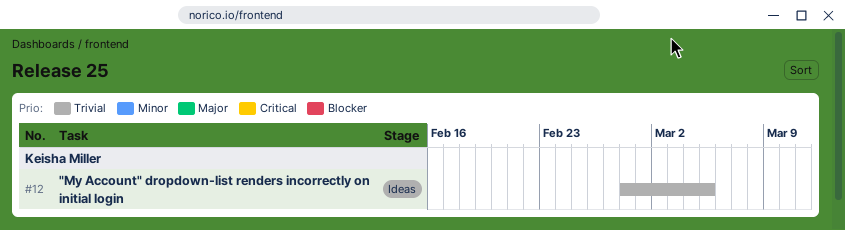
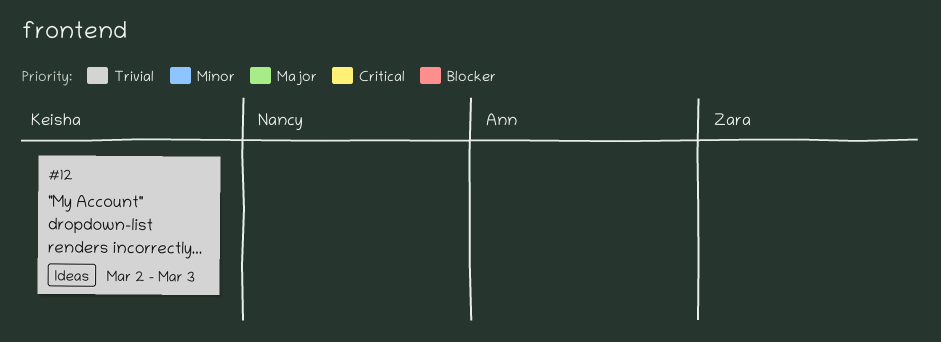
#12, start: Feb 28 -> Mar 2
#12, due: Mar 5 -> Mar 3

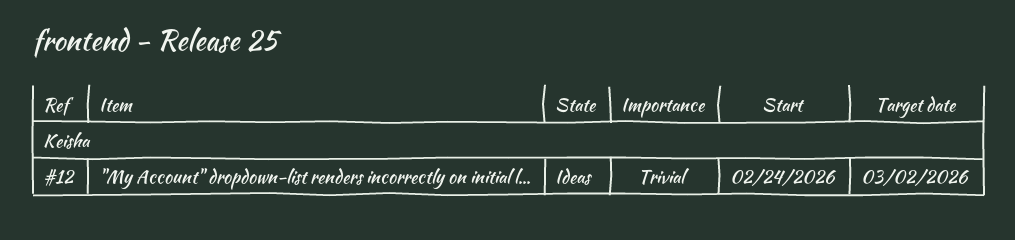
#12, start: Mar 2 -> Feb 24
#12, due: Mar 3 -> Mar 2

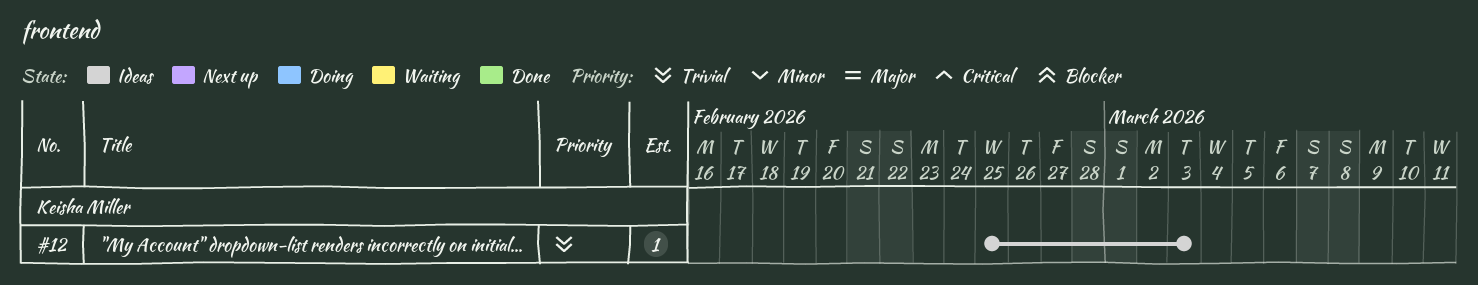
#12, start: Feb 24 -> Feb 25
#12, due: Mar 2 -> Mar 3

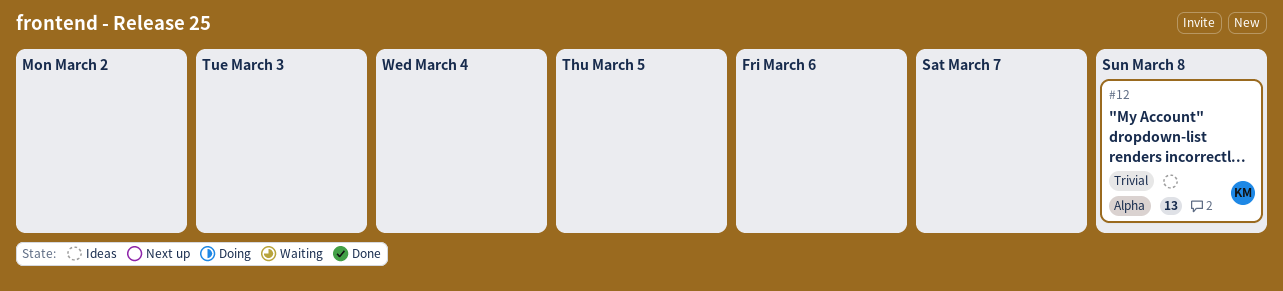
#12, estimate: 1 -> 13
#12, due: Mar 3 -> Mar 8

